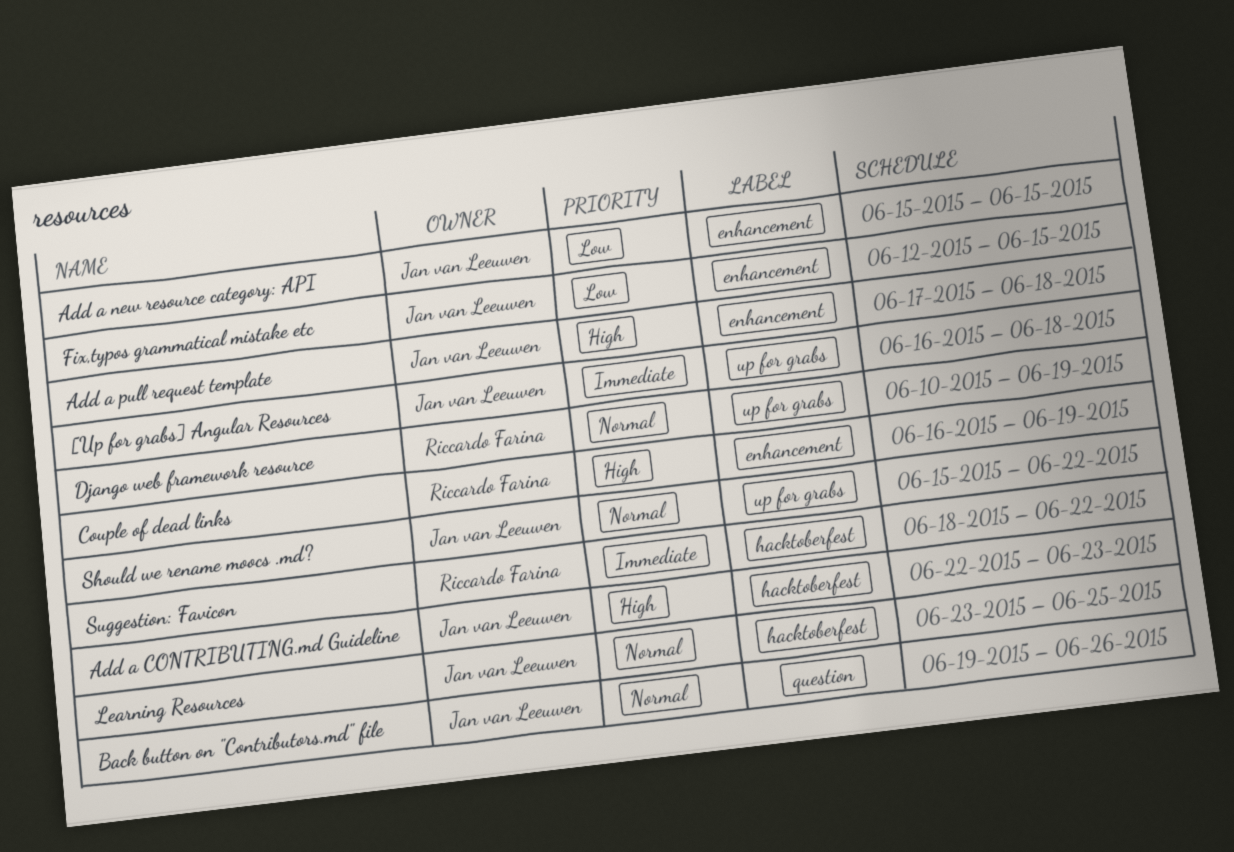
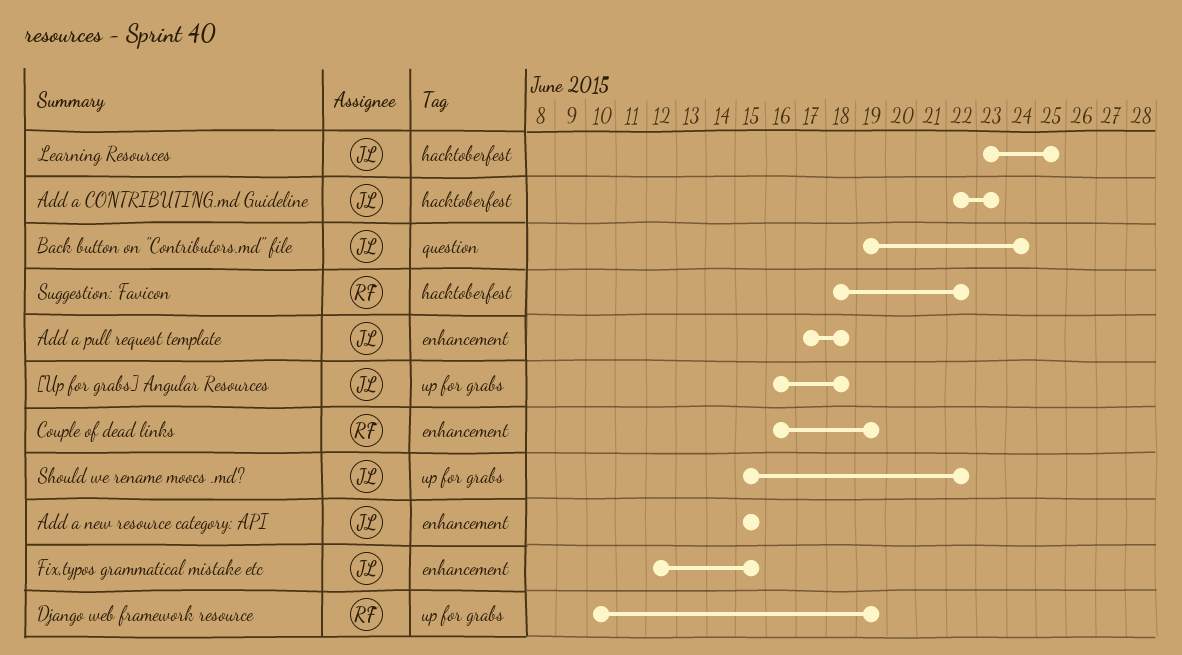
Back button on "Contributors.md" file, due: Jun 26 -> Jun 24

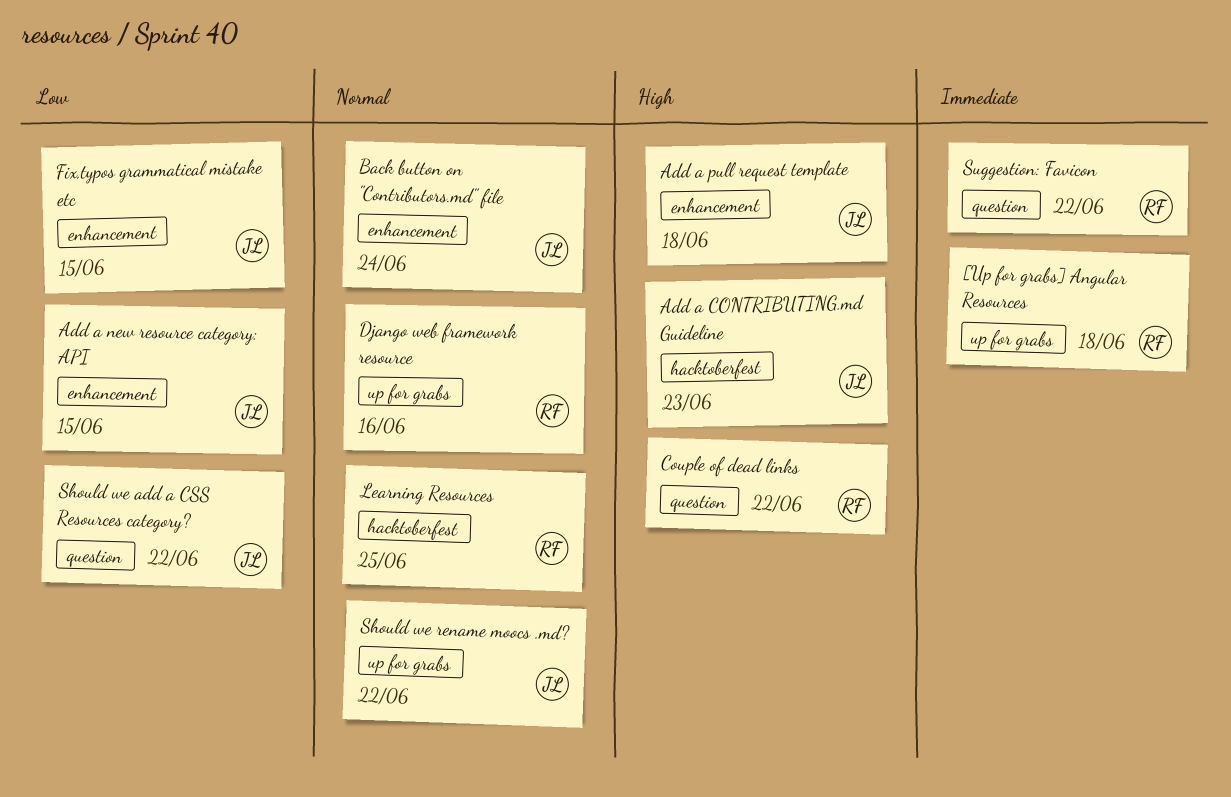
[Up for grabs] Angular Resources, owner: JL -> RF
Back button on "Contributors.md" file, label: question -> enhancement
Couple of dead links, label: enhancement -> question
Couple of dead links, due: Jun 19 -> Jun 22
Django web framework resource, due: Jun 19 -> Jun 16
Learning Resources, owner: JL -> RF
Should we add a CSS Resources category?: none -> present
Suggestion: Favicon, label: hacktoberfest -> question

